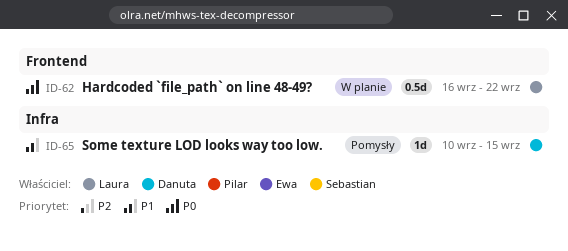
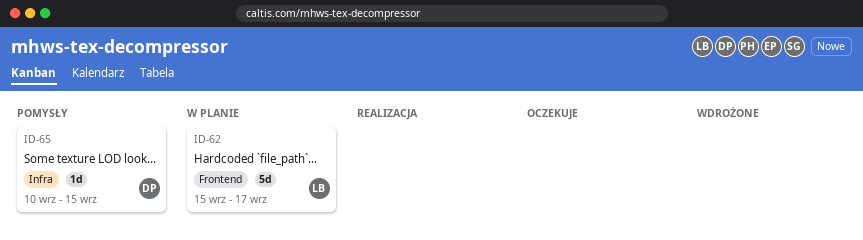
ID-62, estimate: 0.5d -> 5d
ID-62, start: Sep 16 -> Sep 15
ID-62, due: Sep 22 -> Sep 17

